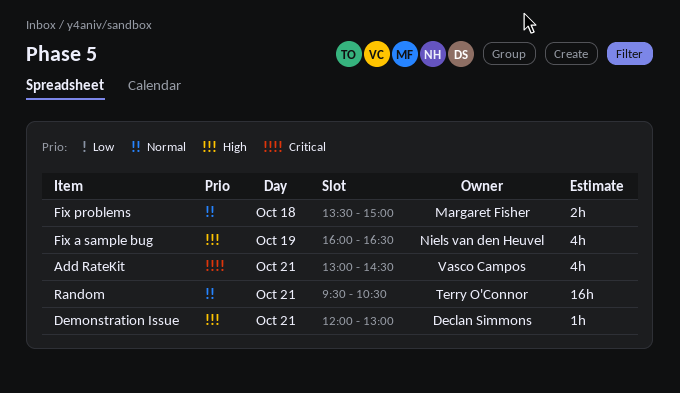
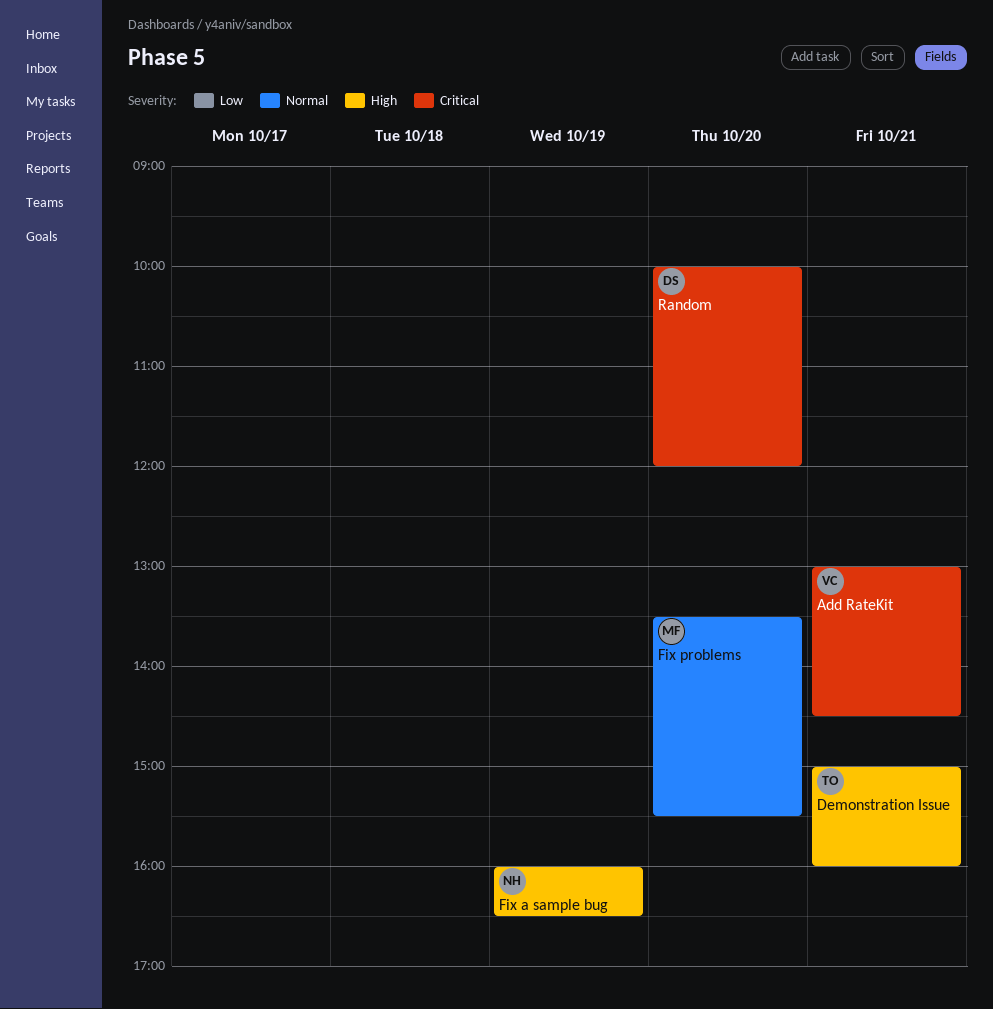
Demonstration Issue, owner: Declan Simmons -> Terry O'Connor
Demonstration Issue, begins: 12:00 -> 15:00
Demonstration Issue, ends: 13:00 -> 16:00
Fix problems, day: Oct 18 -> Oct 20
Fix problems, ends: 15:00 -> 15:30
Random, owner: Terry O'Connor -> Declan Simmons
Random, priority: Normal -> Critical
Random, day: Oct 21 -> Oct 20
Random, begins: 09:30 -> 10:00
Random, ends: 10:30 -> 12:00

